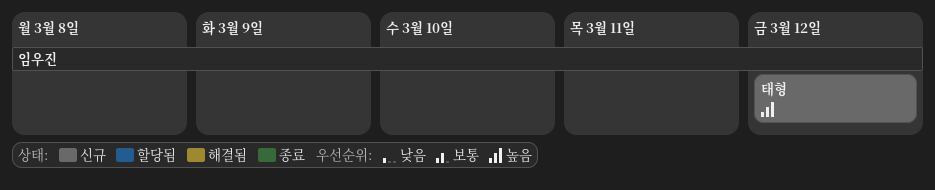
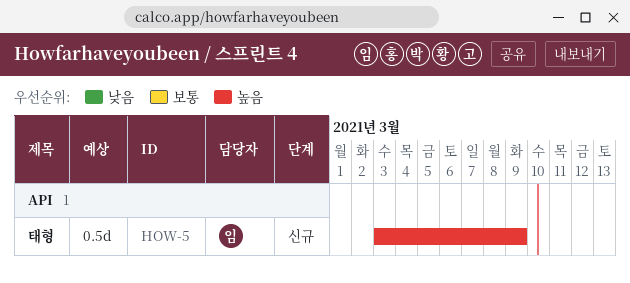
태형, due: Mar 12 -> Mar 9

